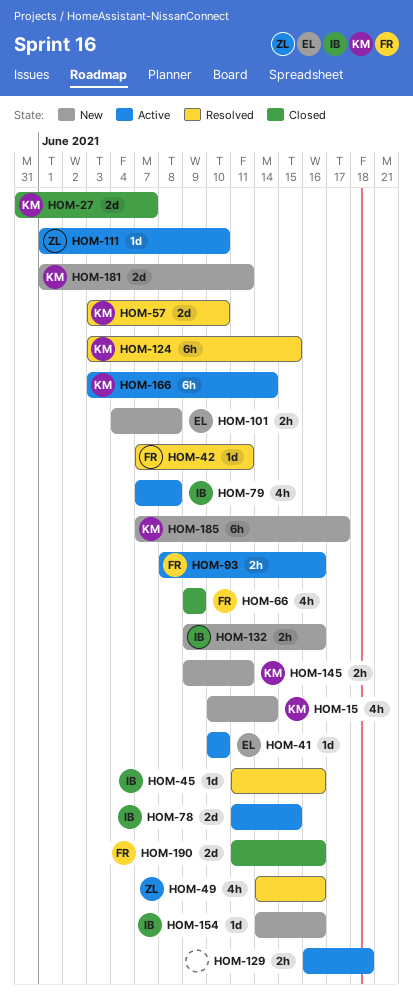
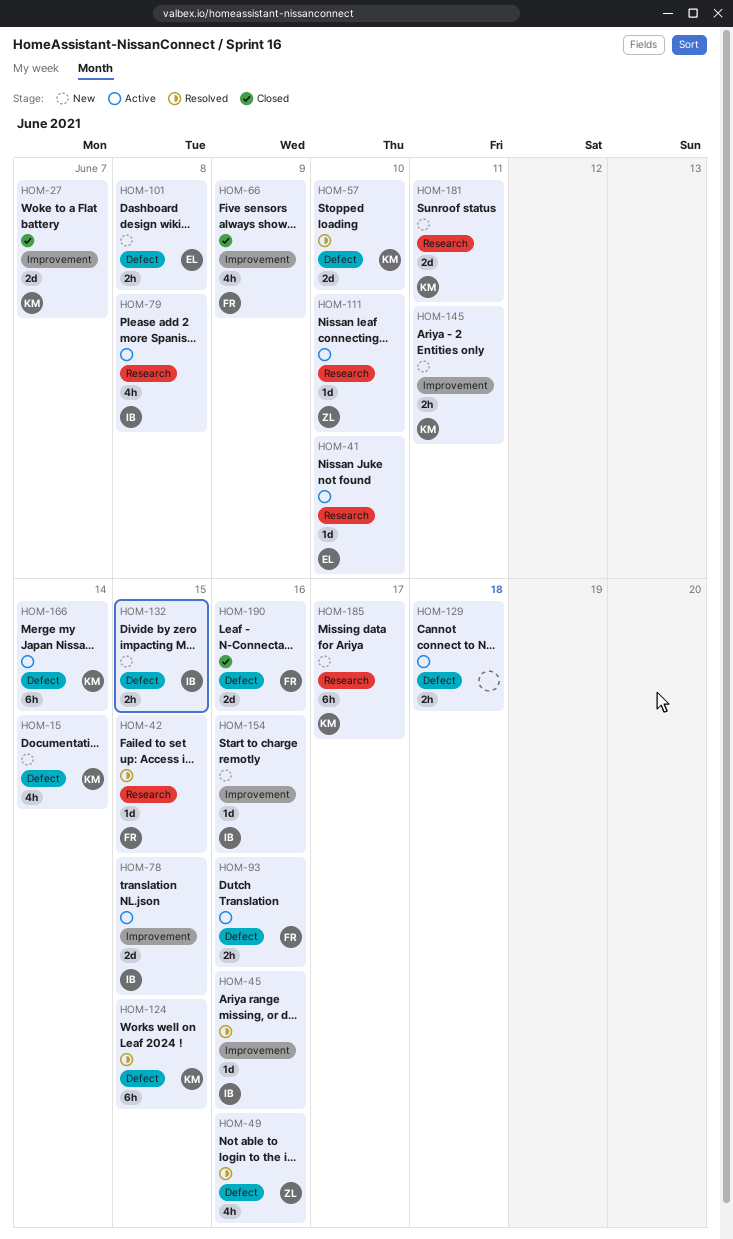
HOM-42, due: Jun 11 -> Jun 15
HOM-132, due: Jun 16 -> Jun 15

